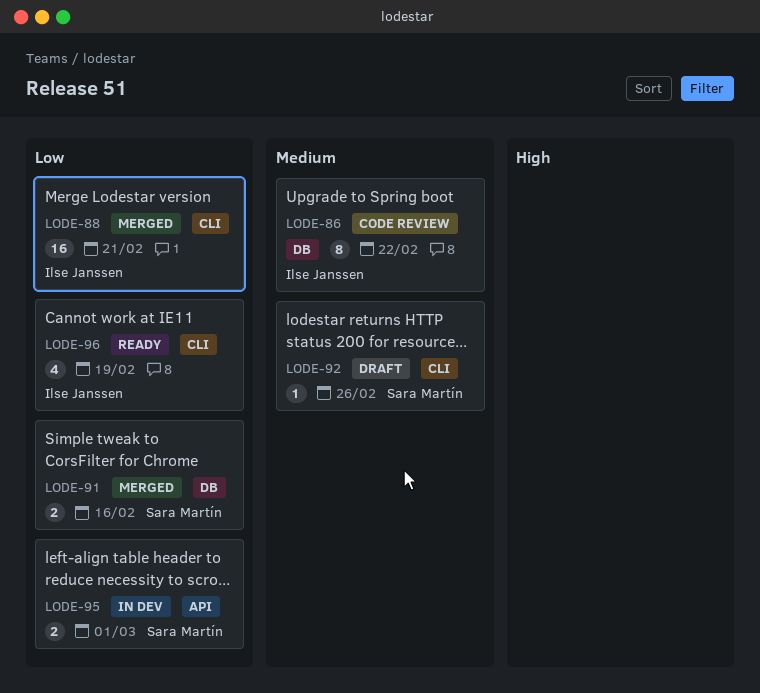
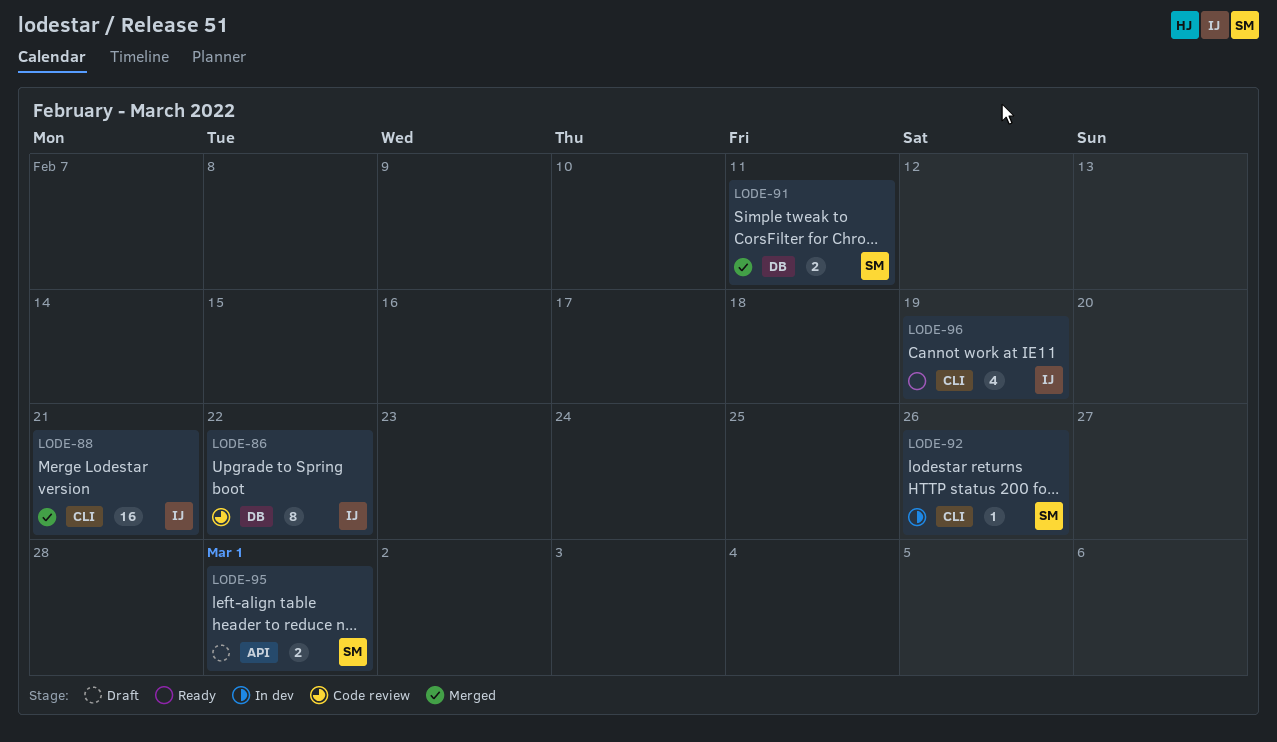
LODE-91, due: Feb 16 -> Feb 11
LODE-92, status: Draft -> In dev
LODE-95, status: In dev -> Draft

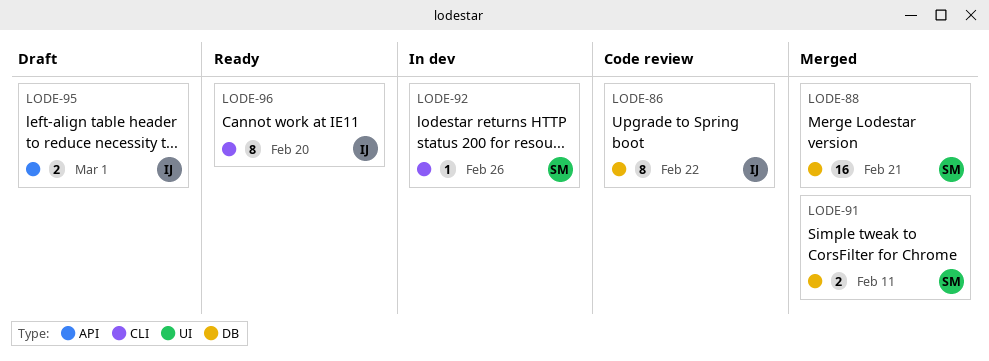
LODE-88, owner: IJ -> SM
LODE-88, label: CLI -> DB
LODE-95, owner: SM -> IJ
LODE-96, estimate: 4 -> 8
LODE-96, due: Feb 19 -> Feb 20

